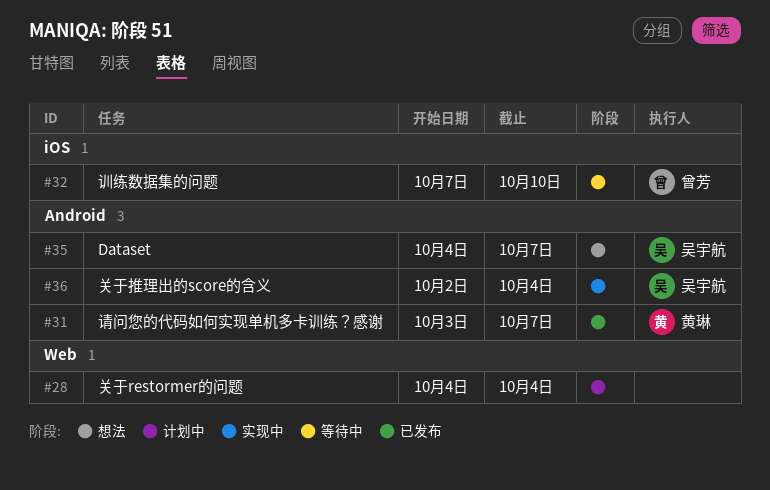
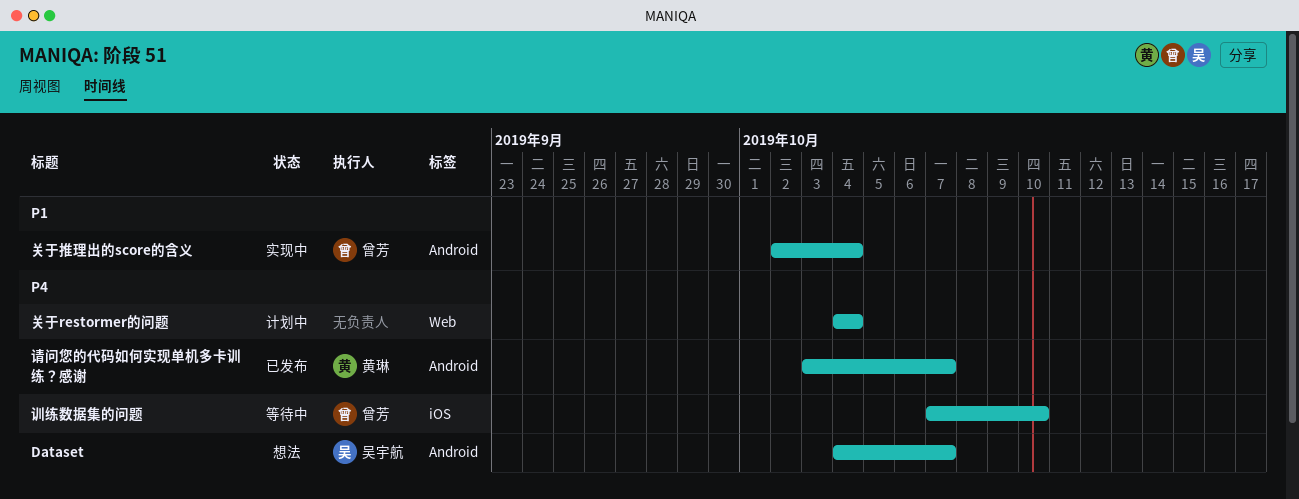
关于推理出的score的含义, owner: 吴宇航 -> 曾芳

